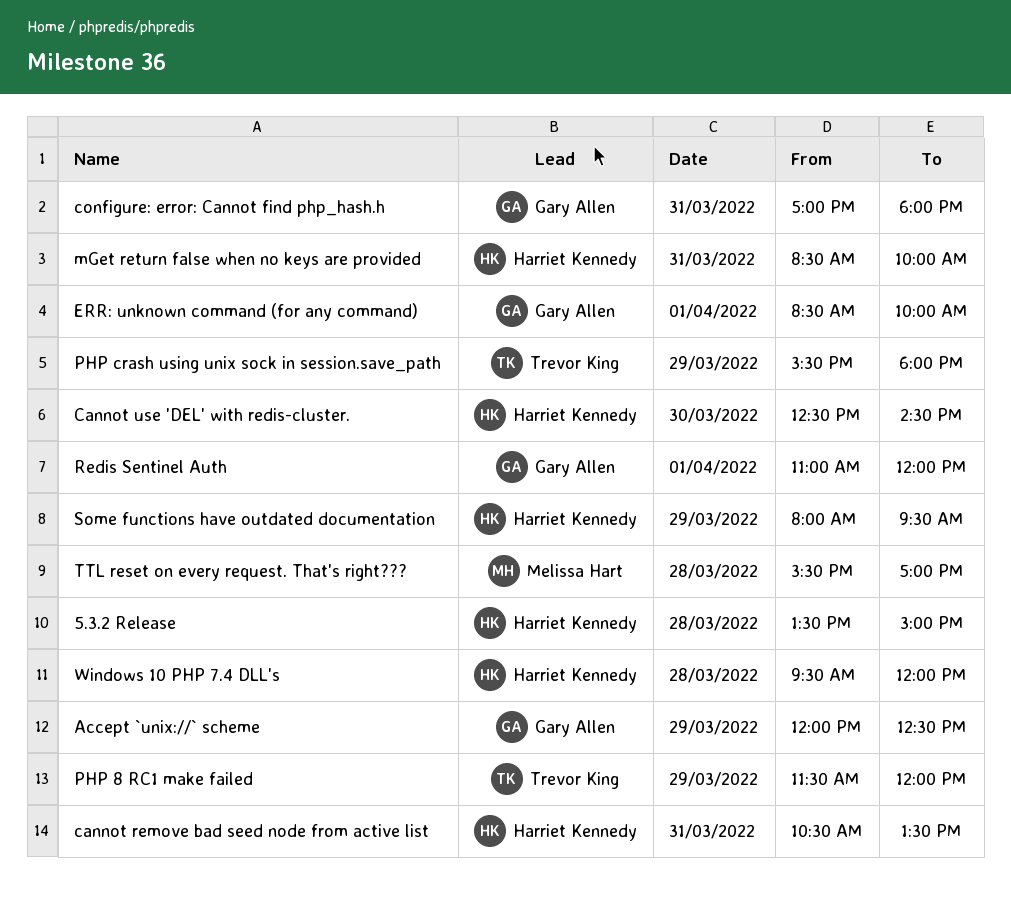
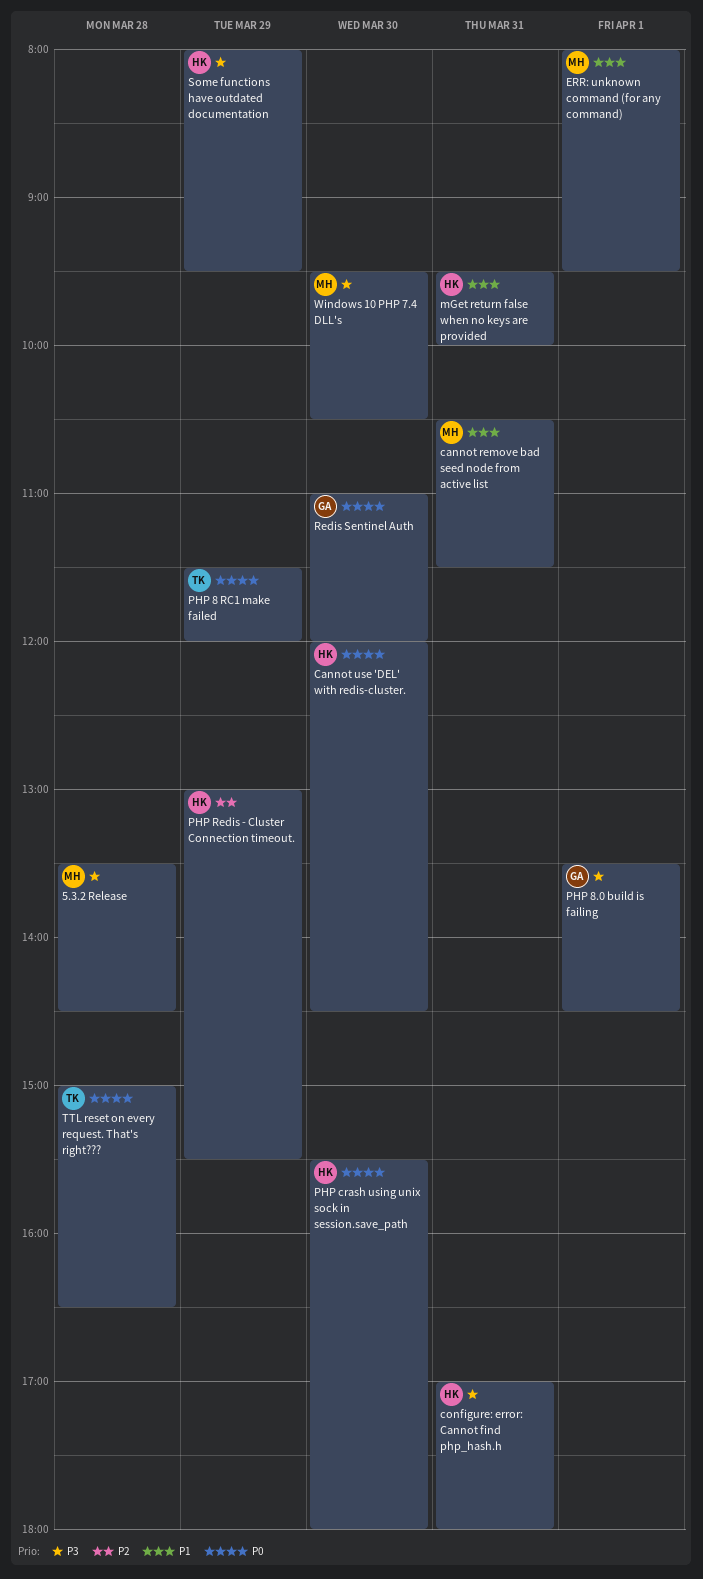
5.3.2 Release, owner: Harriet Kennedy -> Melissa Hart
5.3.2 Release, ends: 15:00 -> 14:30
Accept `unix://` scheme: present -> none
cannot remove bad seed node from active list, owner: Harriet Kennedy -> Melissa Hart
cannot remove bad seed node from active list, ends: 13:30 -> 11:30
Cannot use 'DEL' with redis-cluster., begins: 12:30 -> 12:00
configure: error: Cannot find php_hash.h, owner: Gary Allen -> Harriet Kennedy
ERR: unknown command (for any command), owner: Gary Allen -> Melissa Hart
ERR: unknown command (for any command), begins: 08:30 -> 08:00
ERR: unknown command (for any command), ends: 10:00 -> 09:30
mGet return false when no keys are provided, begins: 08:30 -> 09:30
PHP 8.0 build is failing: none -> present
PHP crash using unix sock in session.save_path, owner: Trevor King -> Harriet Kennedy
PHP crash using unix sock in session.save_path, day: Mar 29 -> Mar 30
PHP Redis - Cluster Connection timeout.: none -> present
Redis Sentinel Auth, day: Apr 1 -> Mar 30
TTL reset on every request. That's right???, owner: Melissa Hart -> Trevor King
TTL reset on every request. That's right???, begins: 15:30 -> 15:00
TTL reset on every request. That's right???, ends: 17:00 -> 16:30
Windows 10 PHP 7.4 DLL's, owner: Harriet Kennedy -> Melissa Hart
Windows 10 PHP 7.4 DLL's, day: Mar 28 -> Mar 30
Windows 10 PHP 7.4 DLL's, ends: 12:00 -> 10:30

